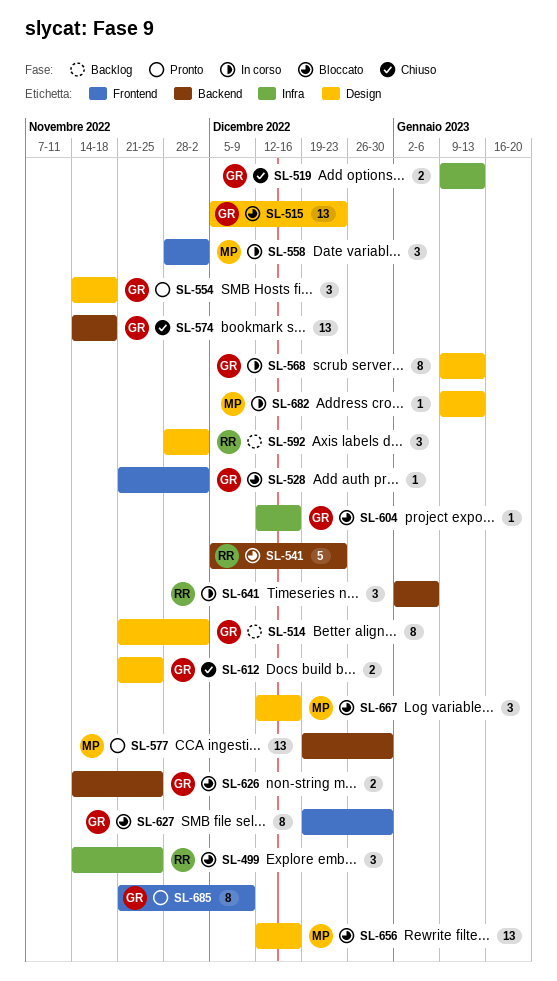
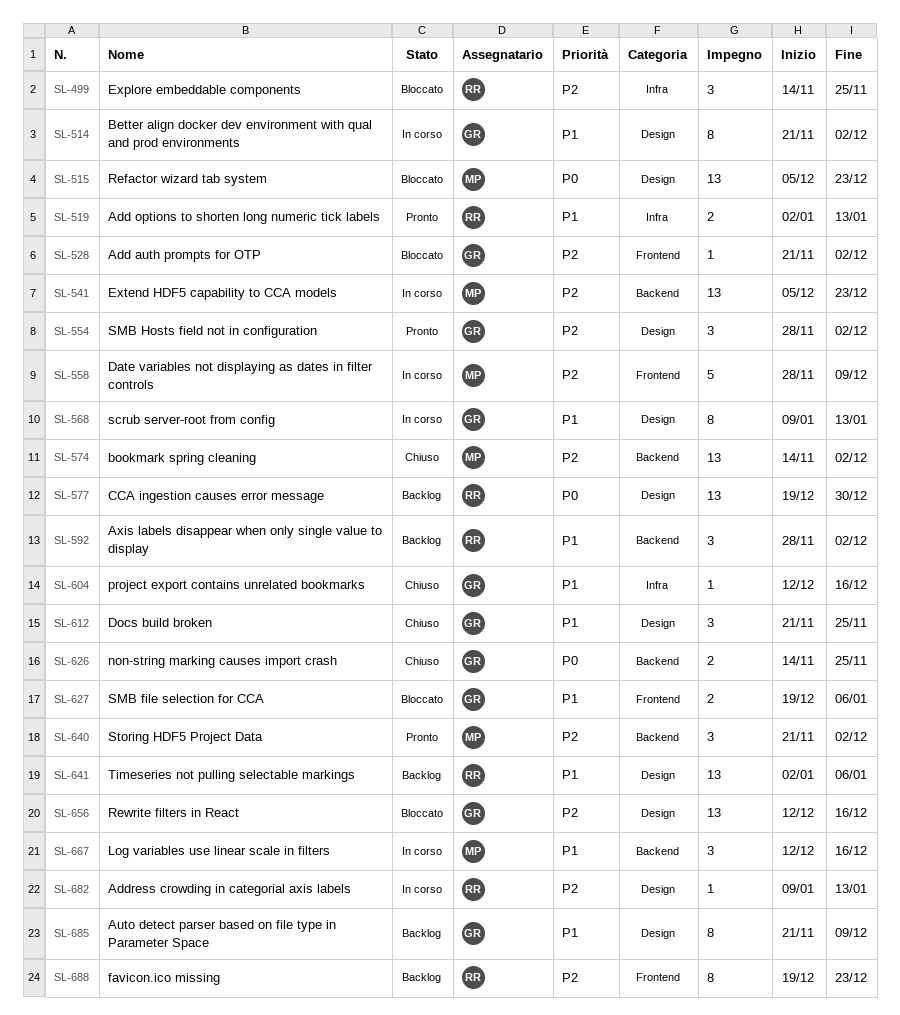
SL-514, status: Backlog -> In corso
SL-515, owner: GR -> MP
SL-519, status: Chiuso -> Pronto
SL-519, owner: GR -> RR
SL-519, start: Jan 9 -> Jan 2
SL-541, status: Bloccato -> In corso
SL-541, owner: RR -> MP
SL-541, estimate: 5 -> 13
SL-554, start: Nov 14 -> Nov 28
SL-554, due: Nov 18 -> Dec 2
SL-558, estimate: 3 -> 5
SL-558, due: Dec 2 -> Dec 9
SL-574, owner: GR -> MP
SL-574, due: Nov 18 -> Dec 2
SL-577, status: Pronto -> Backlog
SL-577, owner: MP -> RR
SL-577, label: Backend -> Design
SL-592, label: Design -> Backend
SL-604, status: Bloccato -> Chiuso
SL-612, estimate: 2 -> 3
SL-626, status: Bloccato -> Chiuso
SL-627, estimate: 8 -> 2
SL-627, due: Dec 30 -> Jan 6
SL-640: none -> present
SL-641, status: In corso -> Backlog
SL-641, label: Backend -> Design
SL-641, estimate: 3 -> 13
SL-656, owner: MP -> GR
SL-667, status: Bloccato -> In corso
SL-667, label: Design -> Backend
SL-682, owner: MP -> RR
SL-685, status: Pronto -> Backlog
SL-685, label: Frontend -> Design
SL-688: none -> present

